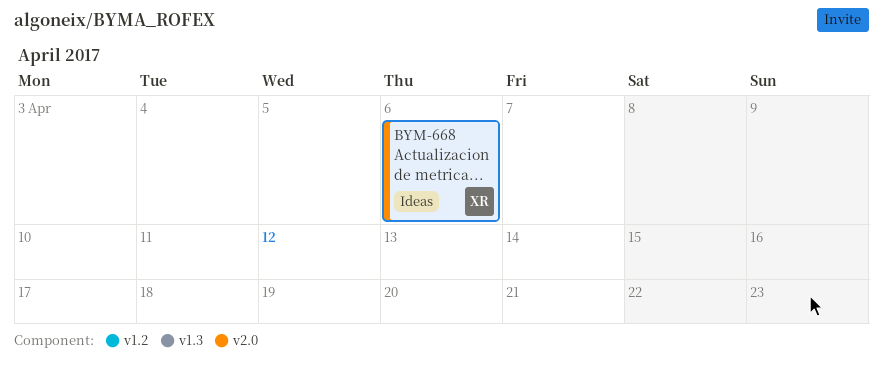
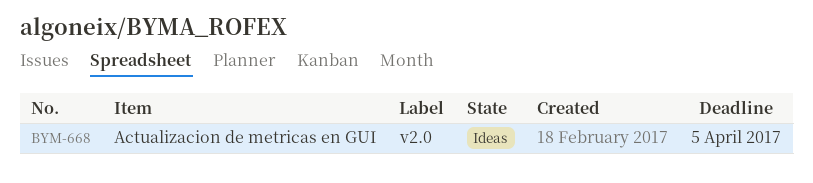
BYM-668, due: Apr 6 -> Apr 5

